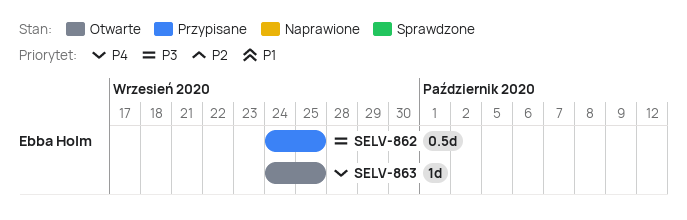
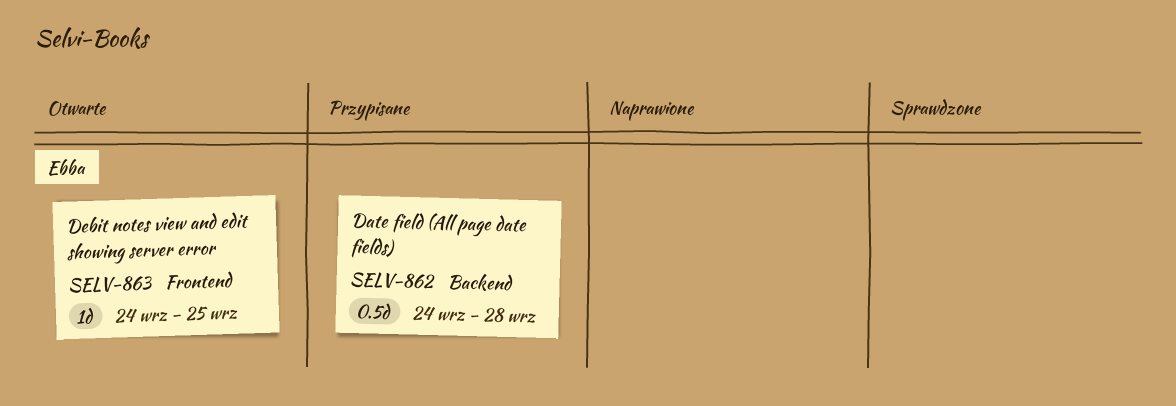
SELV-862, due: Sep 25 -> Sep 28

